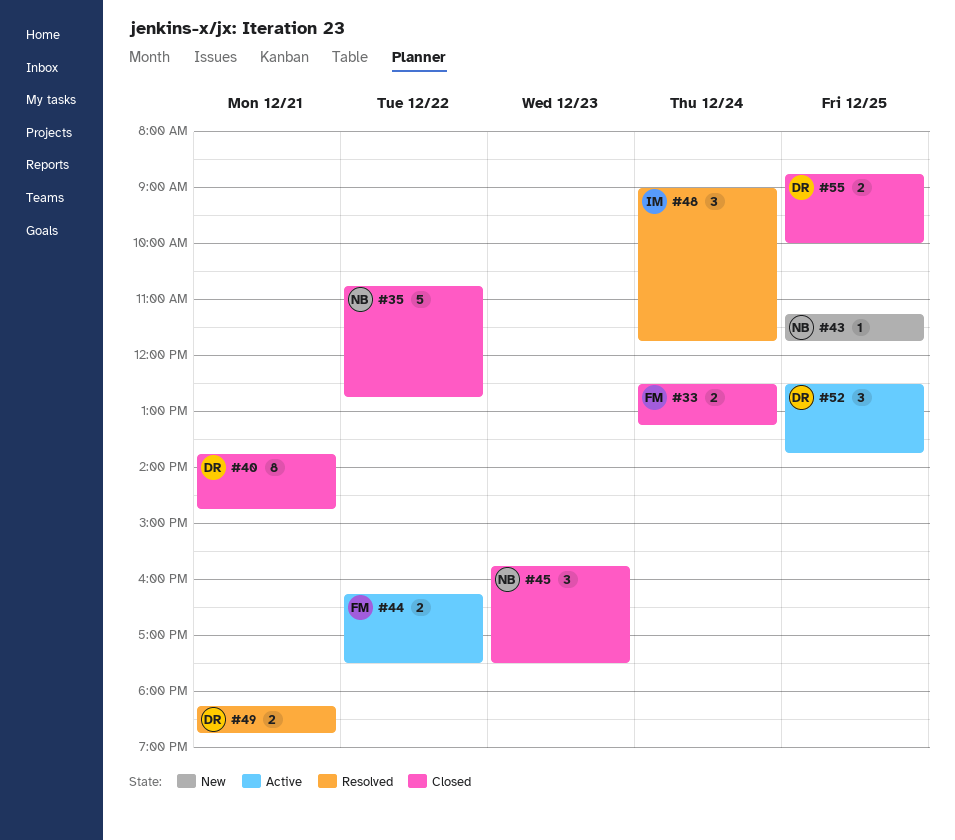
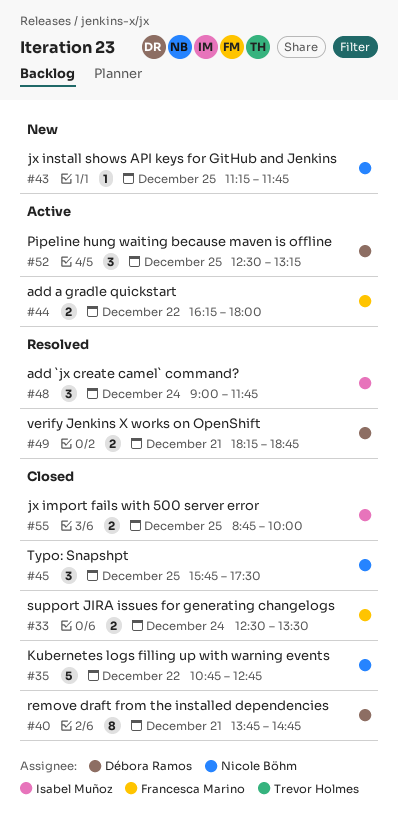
#33, ends: 13:15 -> 13:30
#44, ends: 17:30 -> 18:00
#45, day: Dec 23 -> Dec 25
#52, ends: 13:45 -> 13:15
#55, owner: Débora Ramos -> Isabel Muñoz

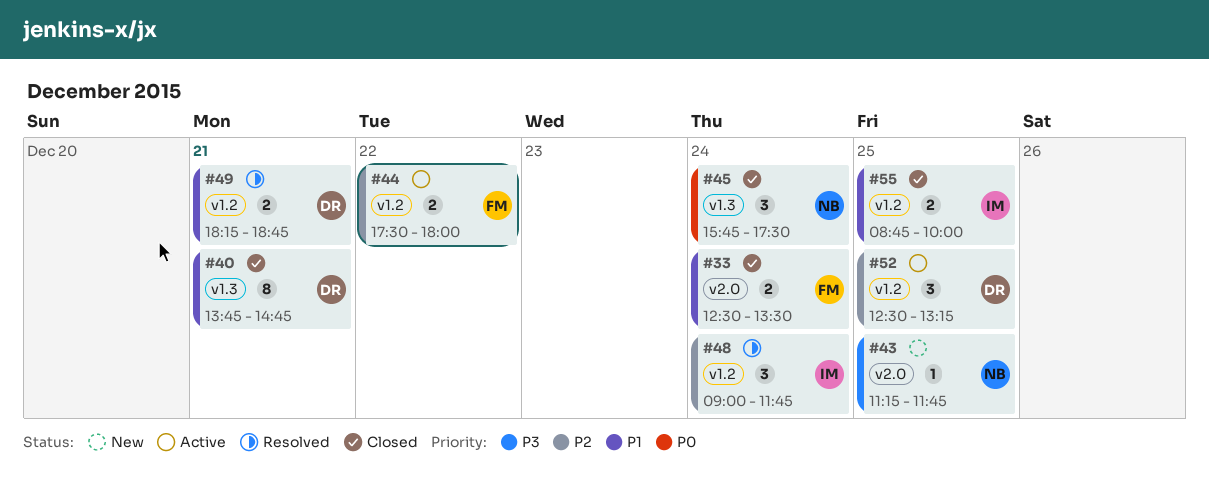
#35: present -> none
#44, begins: 16:15 -> 17:30
#45, day: Dec 25 -> Dec 24

